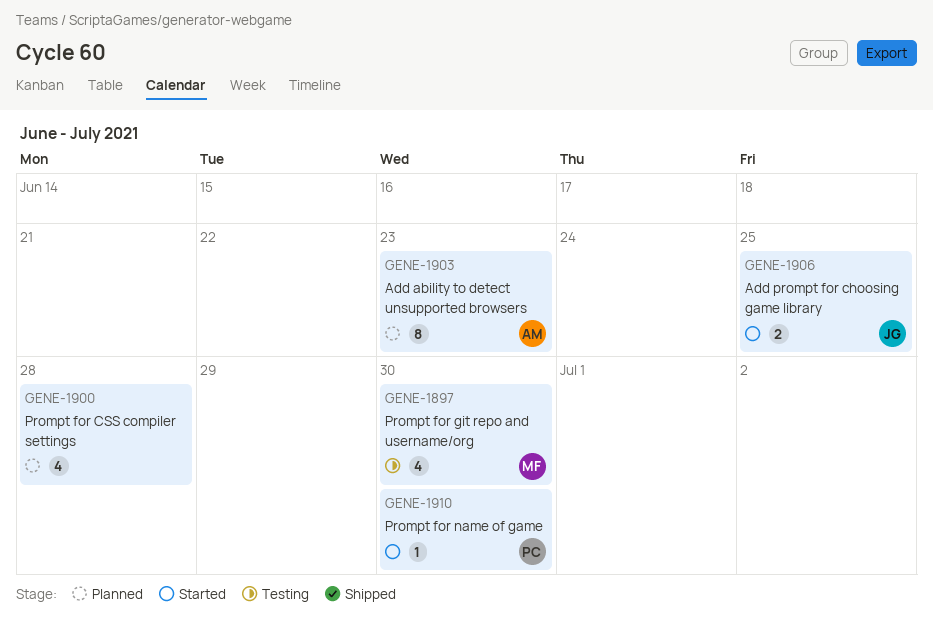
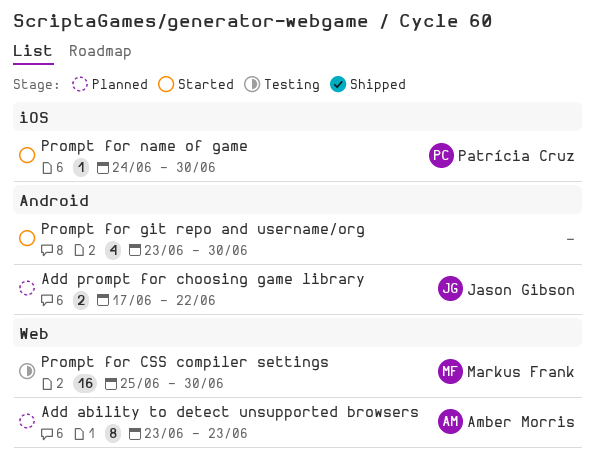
Add prompt for choosing game library, status: Started -> Planned
Add prompt for choosing game library, due: Jun 25 -> Jun 22
Prompt for CSS compiler settings, status: Planned -> Testing
Prompt for CSS compiler settings, owner: none -> Markus Frank
Prompt for CSS compiler settings, estimate: 4 -> 16
Prompt for CSS compiler settings, due: Jun 28 -> Jun 30
Prompt for git repo and username/org, status: Testing -> Started
Prompt for git repo and username/org, owner: Markus Frank -> none

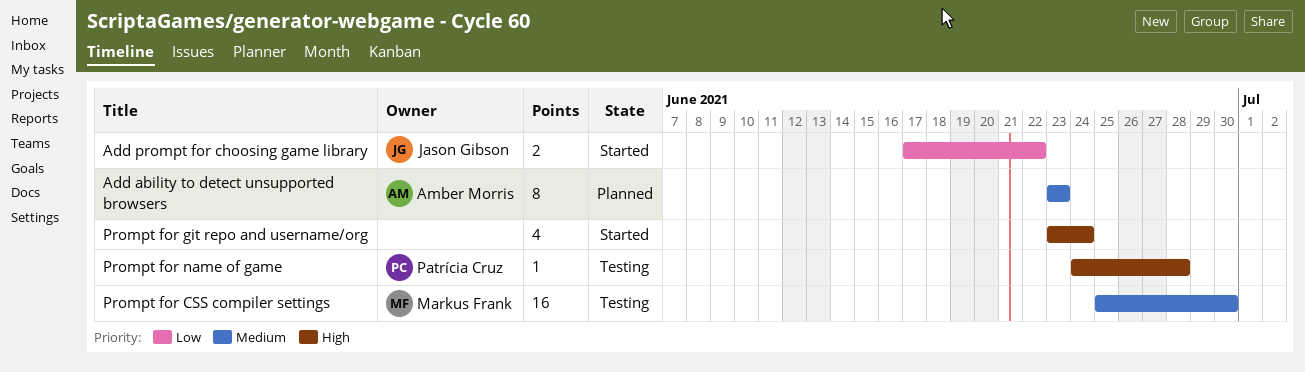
Add prompt for choosing game library, status: Planned -> Started
Prompt for git repo and username/org, due: Jun 30 -> Jun 24
Prompt for name of game, status: Started -> Testing
Prompt for name of game, due: Jun 30 -> Jun 28

